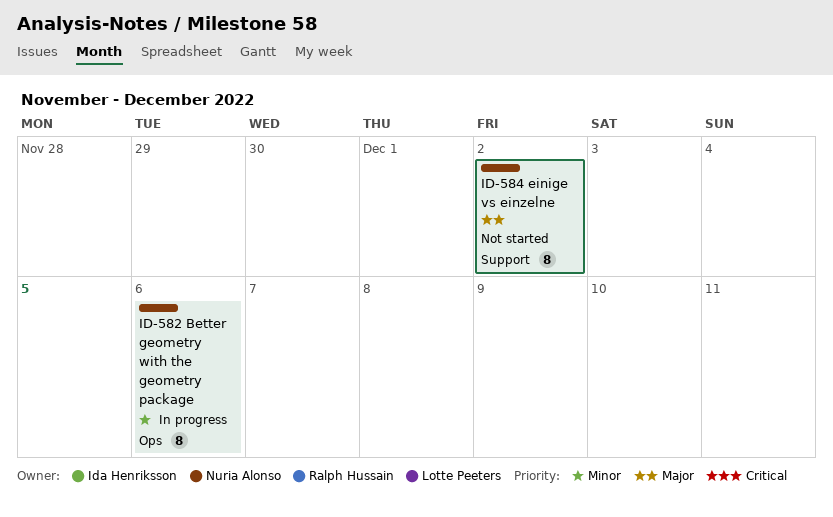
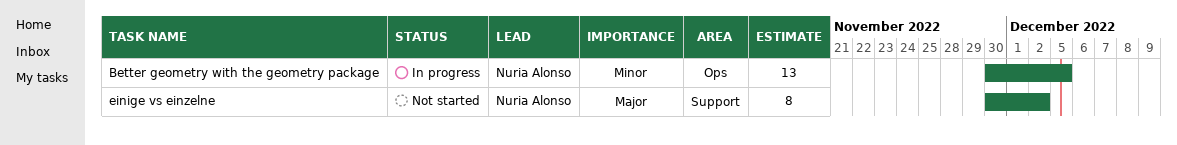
Better geometry with the geometry package, estimate: 8 -> 13
Better geometry with the geometry package, due: Dec 6 -> Dec 5

